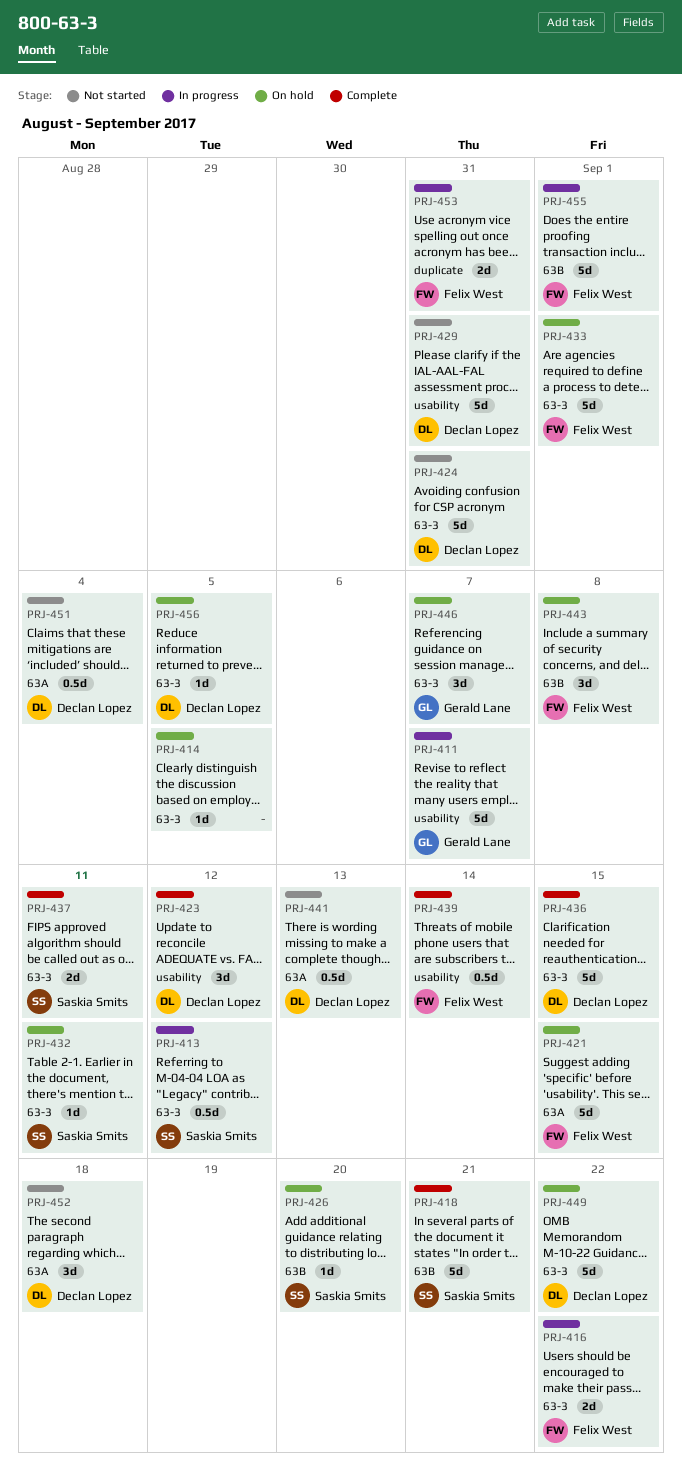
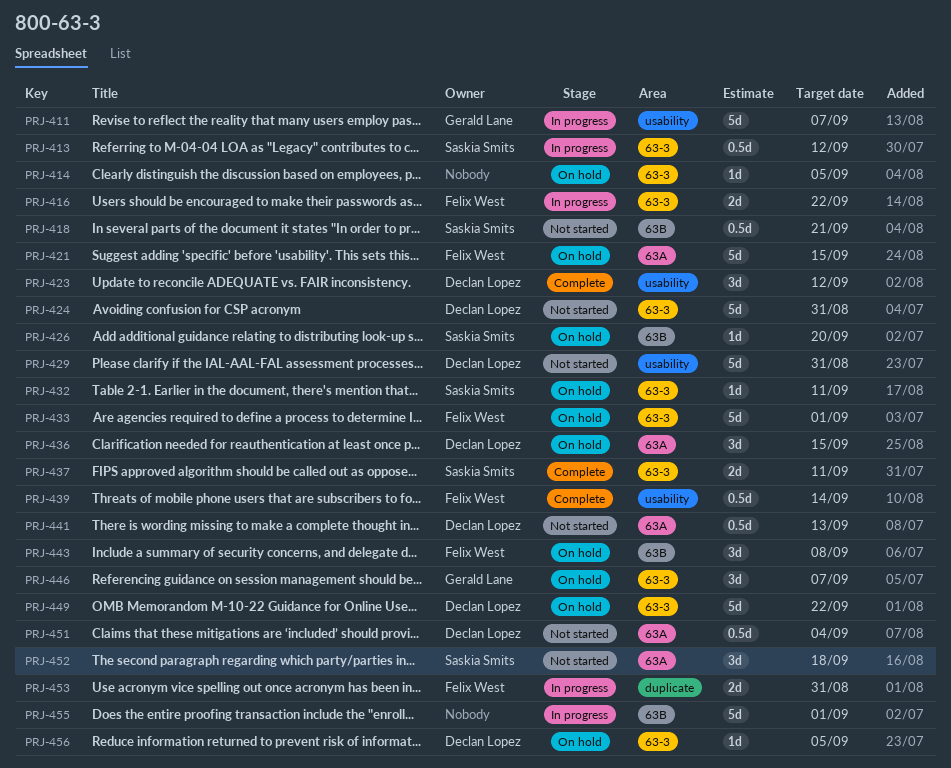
PRJ-418, status: Complete -> Not started
PRJ-418, estimate: 5d -> 0.5d
PRJ-436, status: Complete -> On hold
PRJ-436, label: 63-3 -> 63A
PRJ-436, estimate: 5d -> 3d
PRJ-452, owner: Declan Lopez -> Saskia Smits
PRJ-455, owner: Felix West -> none

